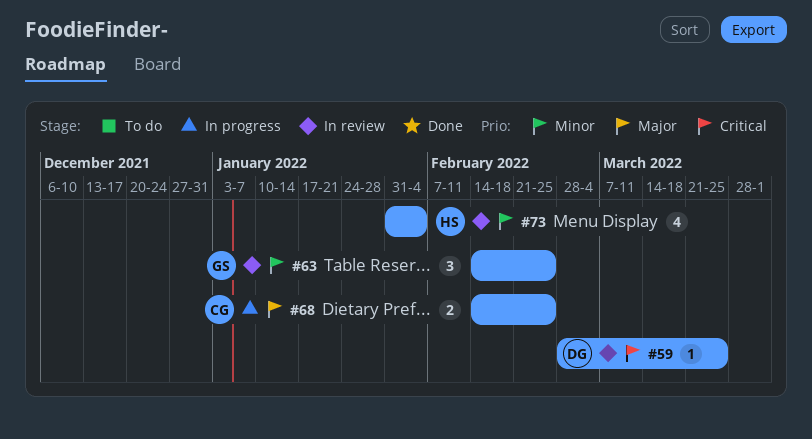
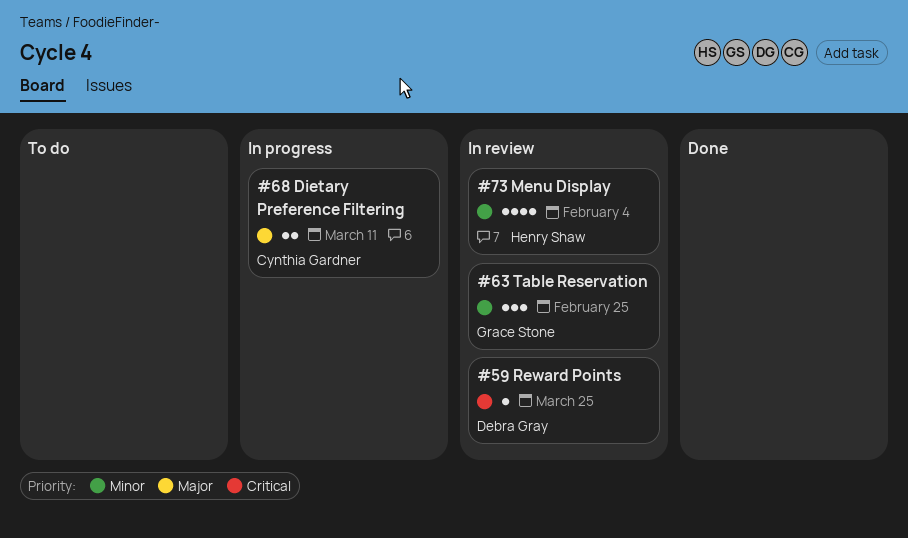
#68, due: Feb 25 -> Mar 11

